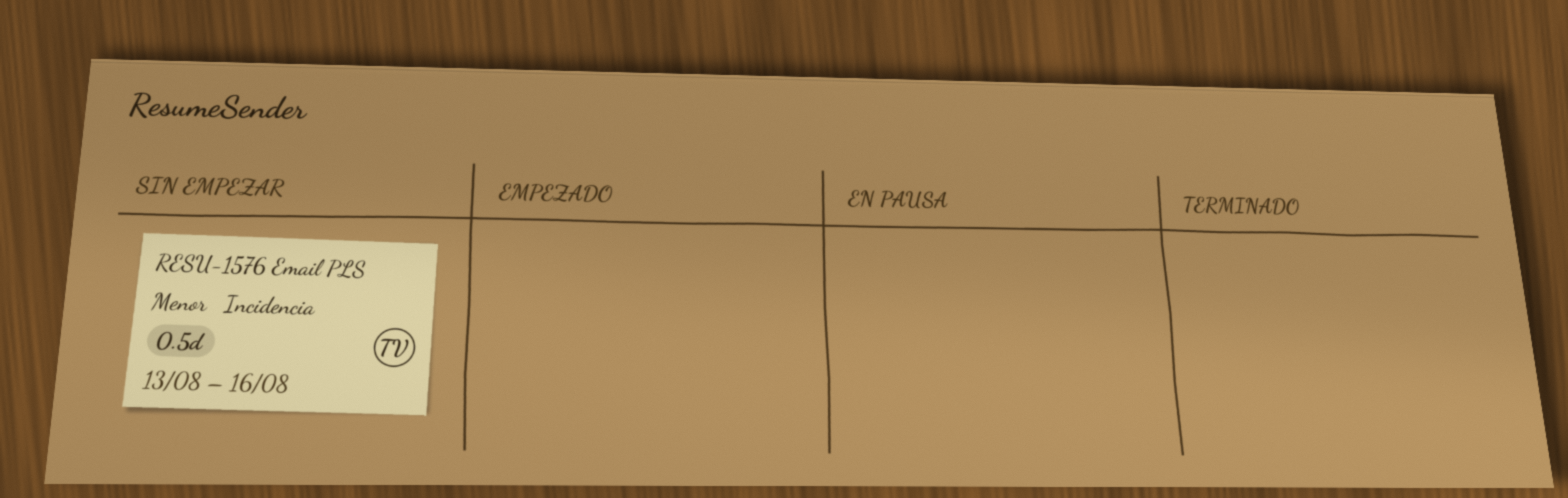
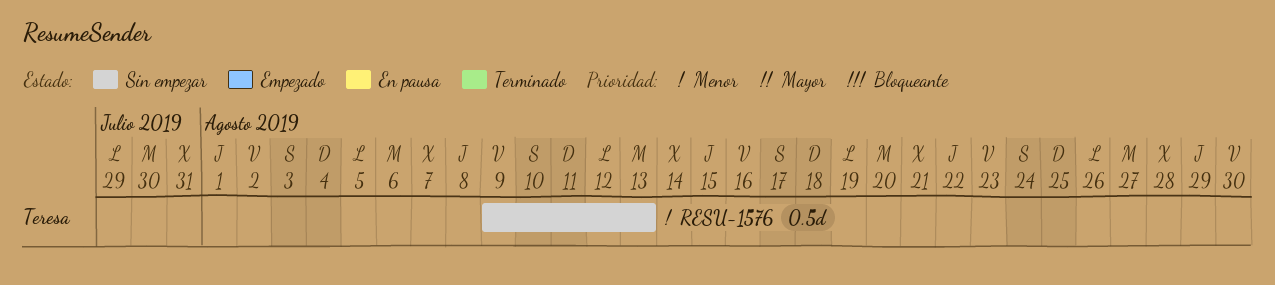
RESU-1576, start: Aug 13 -> Aug 9
RESU-1576, due: Aug 16 -> Aug 13

